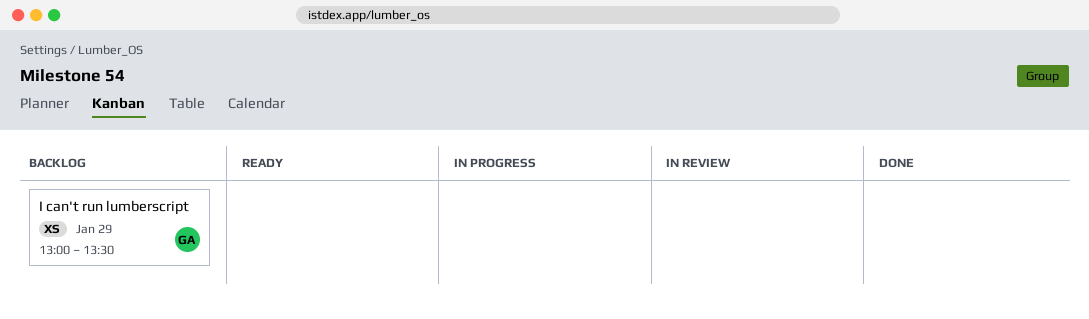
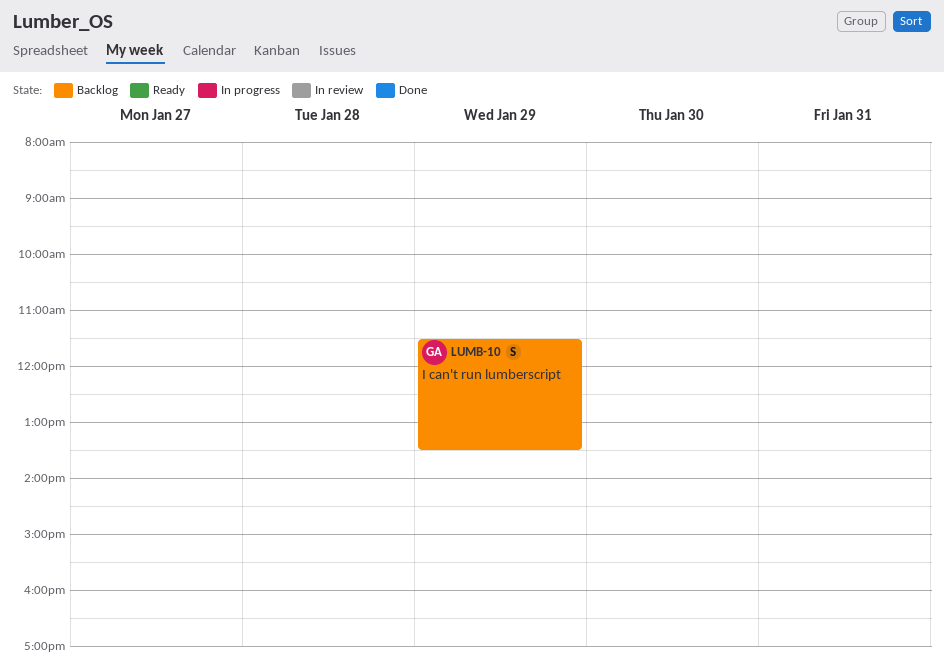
I can't run lumberscript, estimate: XS -> S
I can't run lumberscript, begins: 13:00 -> 11:30

